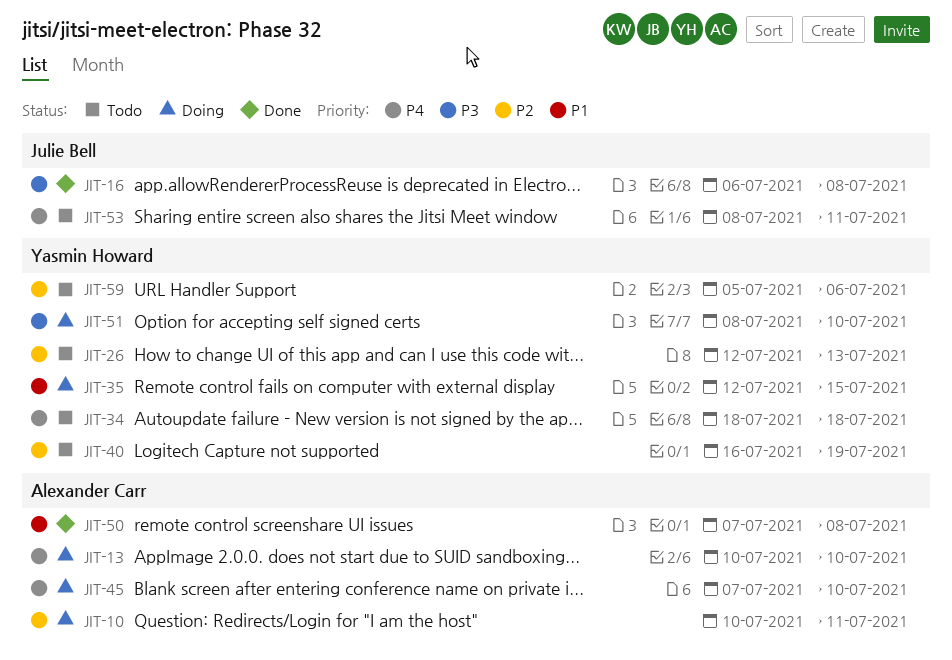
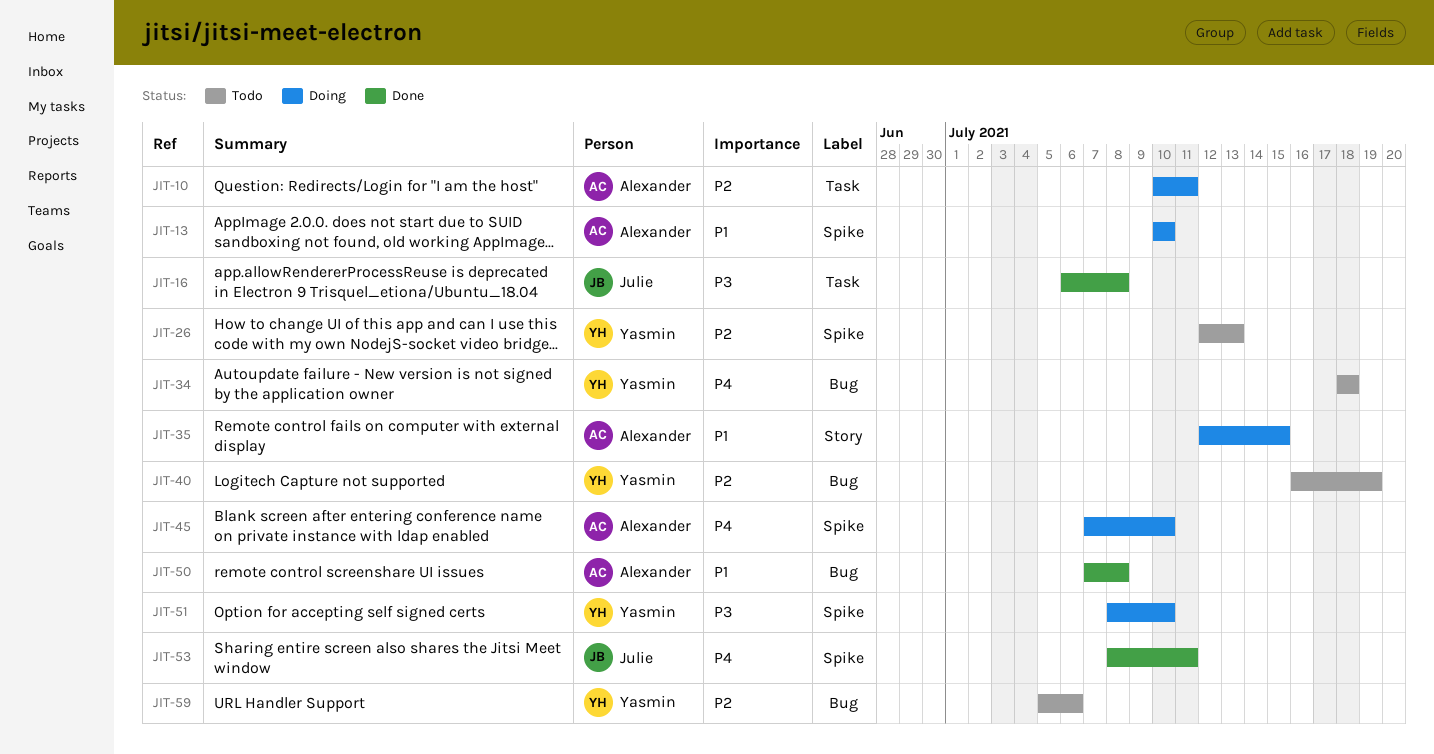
JIT-13, priority: P4 -> P1
JIT-35, owner: Yasmin Howard -> Alexander Carr
JIT-53, status: Todo -> Done

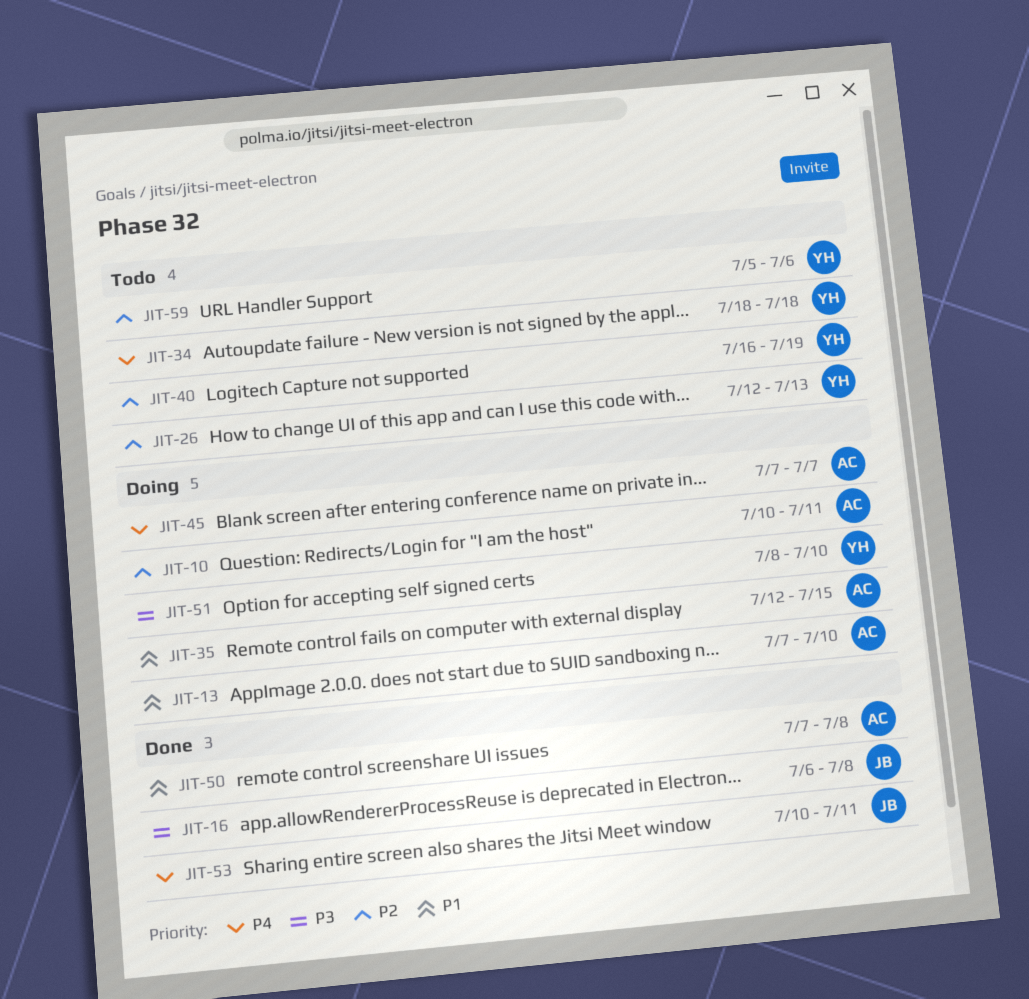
JIT-13, start: Jul 10 -> Jul 7
JIT-45, due: Jul 10 -> Jul 7
JIT-53, start: Jul 8 -> Jul 10

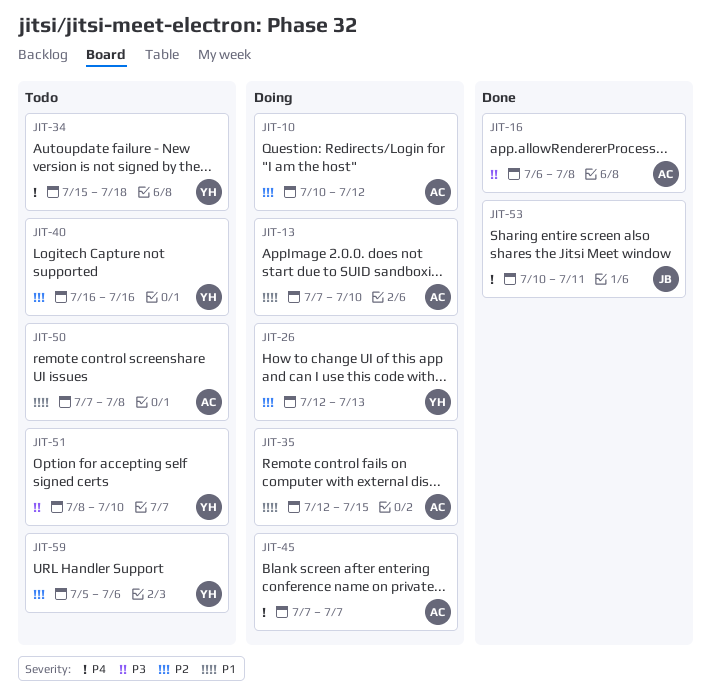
JIT-10, due: Jul 11 -> Jul 12
JIT-16, owner: JB -> AC
JIT-26, status: Todo -> Doing
JIT-34, start: Jul 18 -> Jul 15
JIT-40, due: Jul 19 -> Jul 16
JIT-50, status: Done -> Todo
JIT-51, status: Doing -> Todo

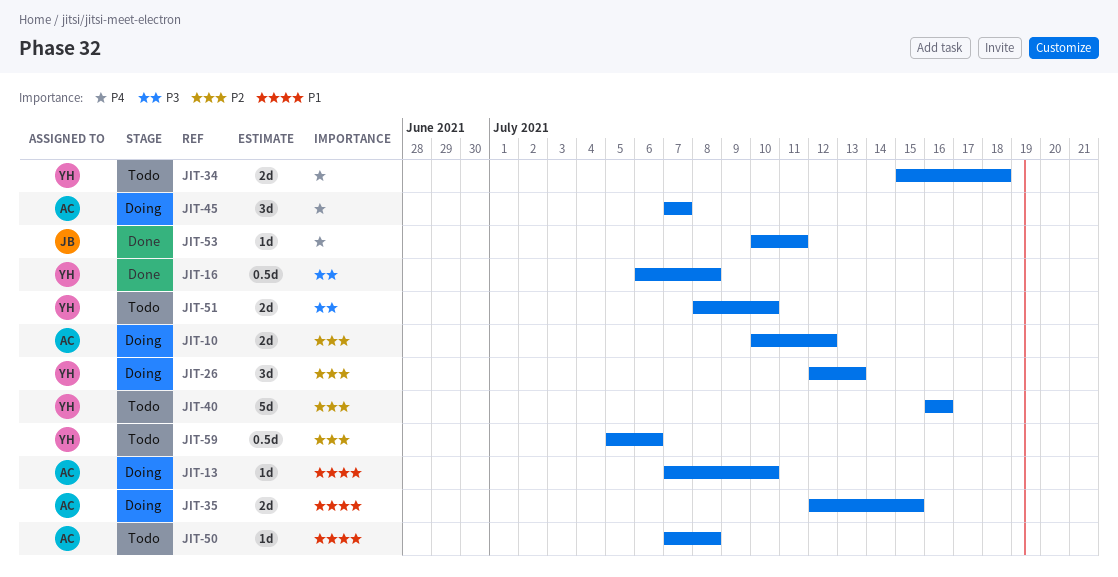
JIT-16, owner: AC -> YH

